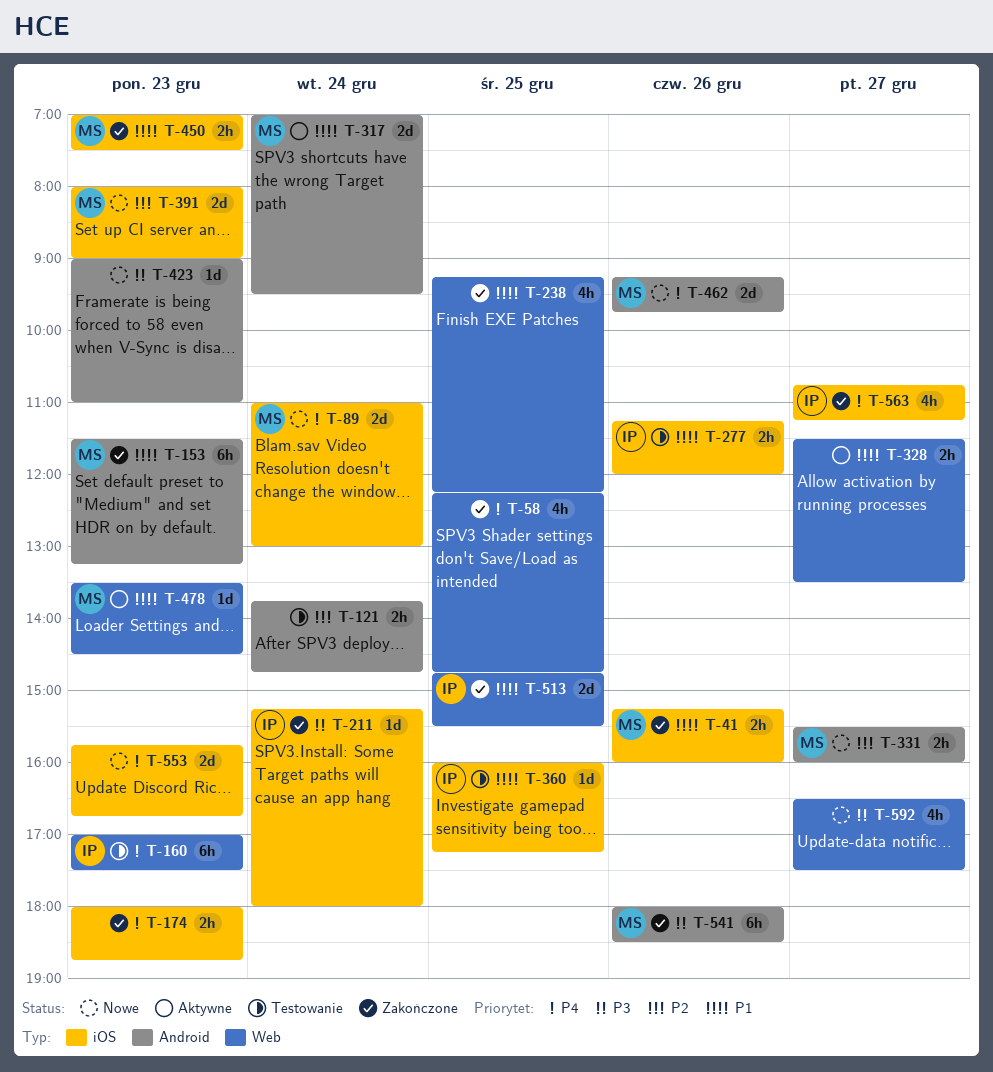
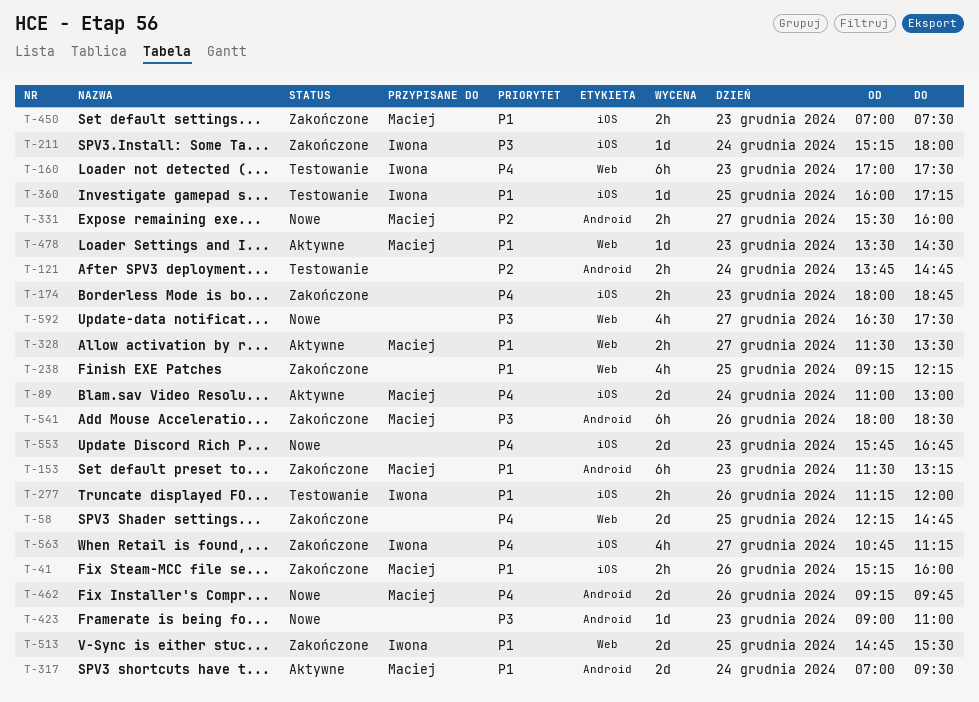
T-58, estimate: 4h -> 2d
T-89, status: Nowe -> Aktywne
T-328, owner: none -> Maciej
T-391: present -> none

